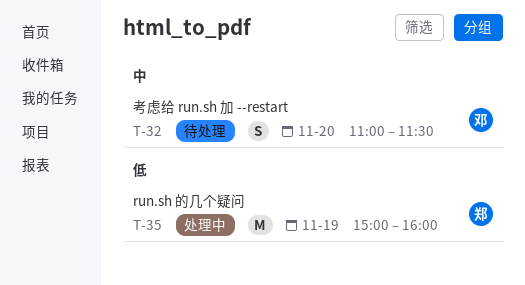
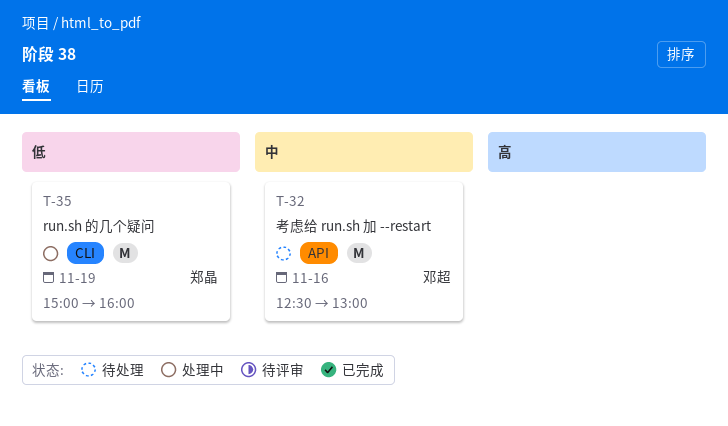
T-32, estimate: S -> M
T-32, day: Nov 20 -> Nov 16
T-32, begins: 11:00 -> 12:30
T-32, ends: 11:30 -> 13:00

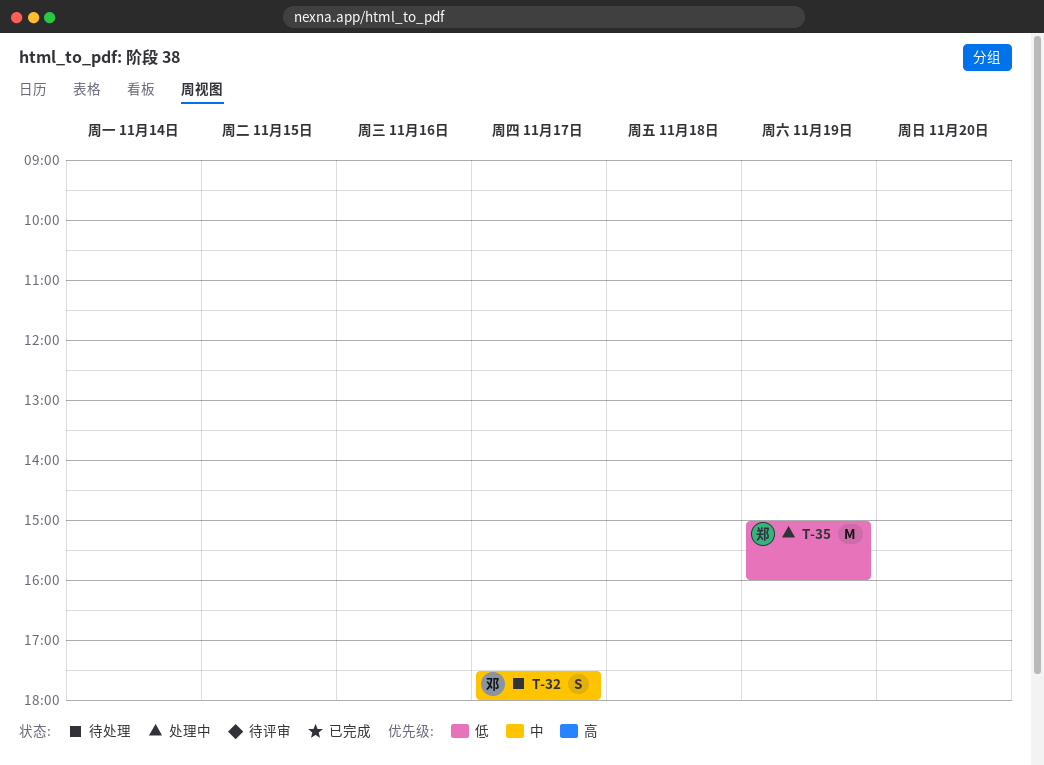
T-32, estimate: M -> S
T-32, day: Nov 16 -> Nov 17
T-32, begins: 12:30 -> 17:30
T-32, ends: 13:00 -> 18:00

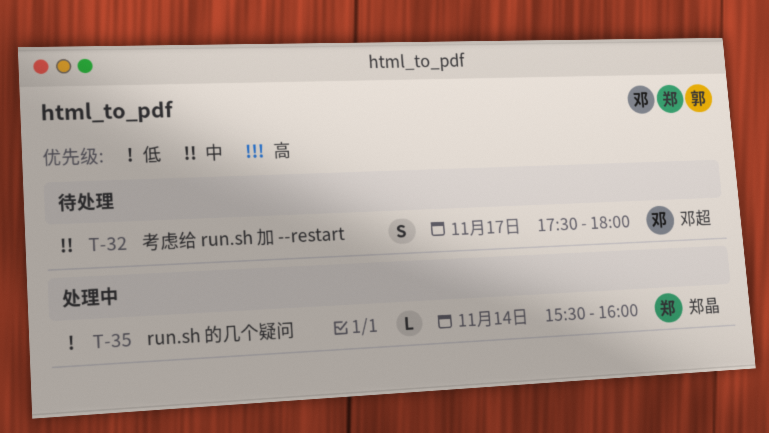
T-35, estimate: M -> L
T-35, day: Nov 19 -> Nov 14
T-35, begins: 15:00 -> 15:30

